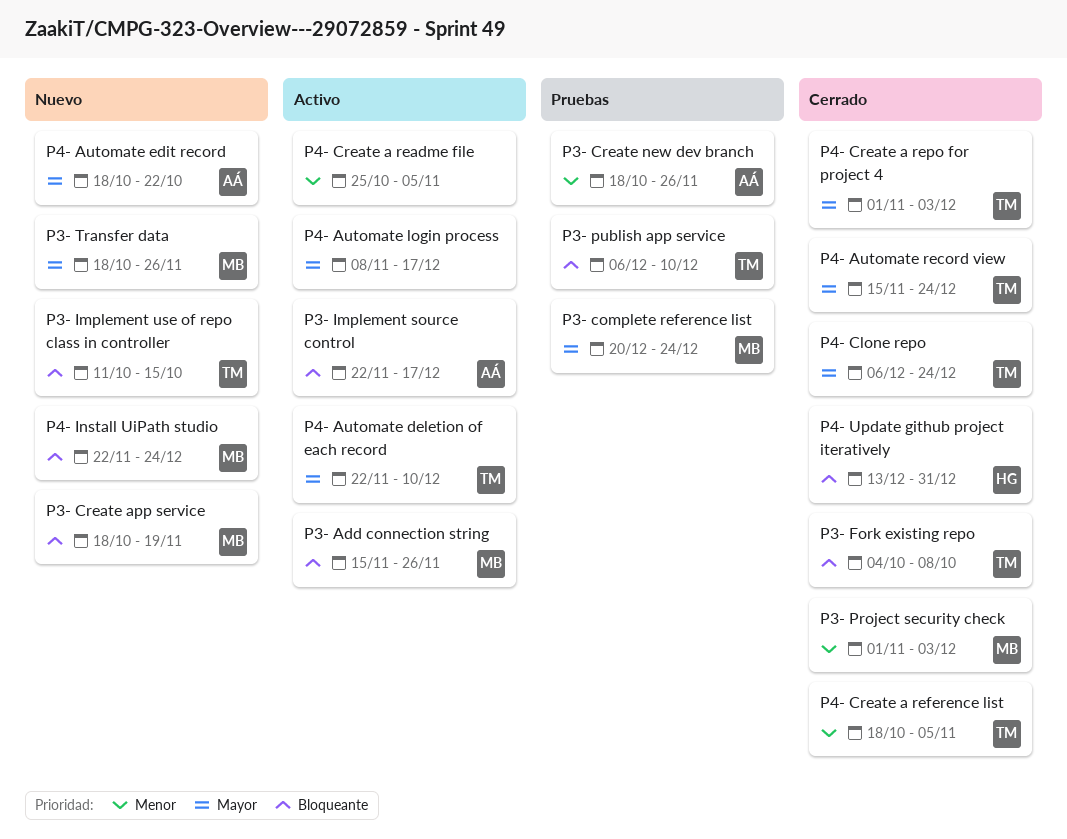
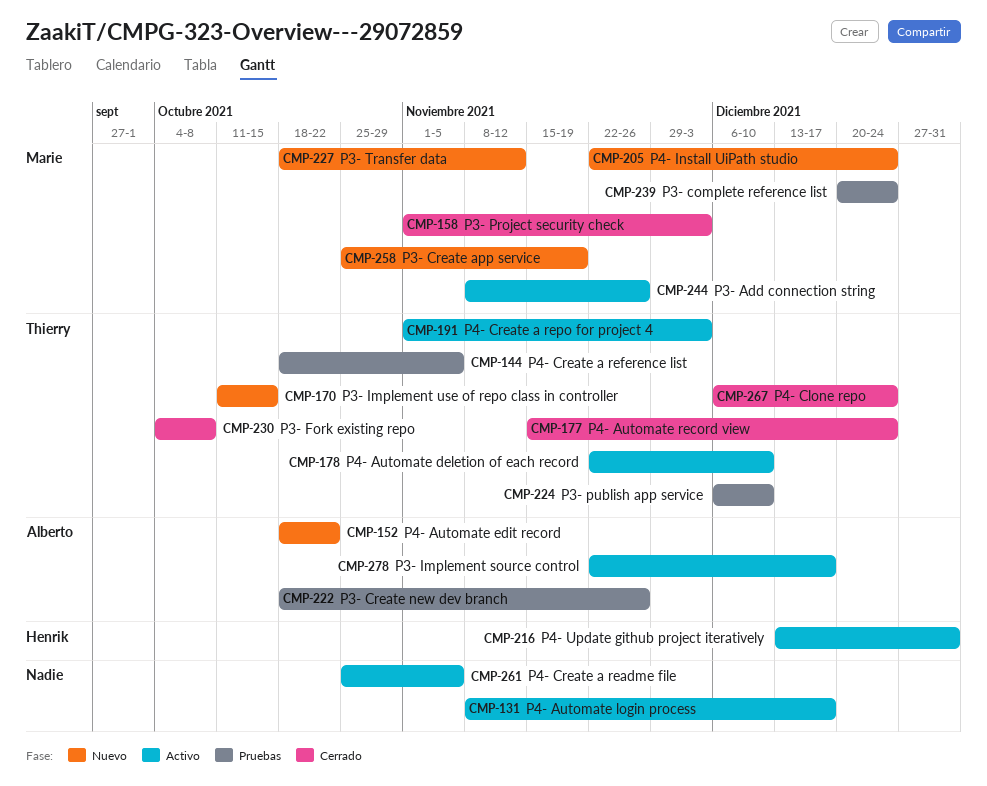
P3- Add connection string, start: Nov 15 -> Nov 8
P3- Create app service, start: Oct 18 -> Oct 25
P3- Transfer data, due: Nov 26 -> Nov 12
P4- Create a reference list, status: Cerrado -> Pruebas
P4- Create a repo for project 4, status: Cerrado -> Activo
P4- Update github project iteratively, status: Cerrado -> Activo

